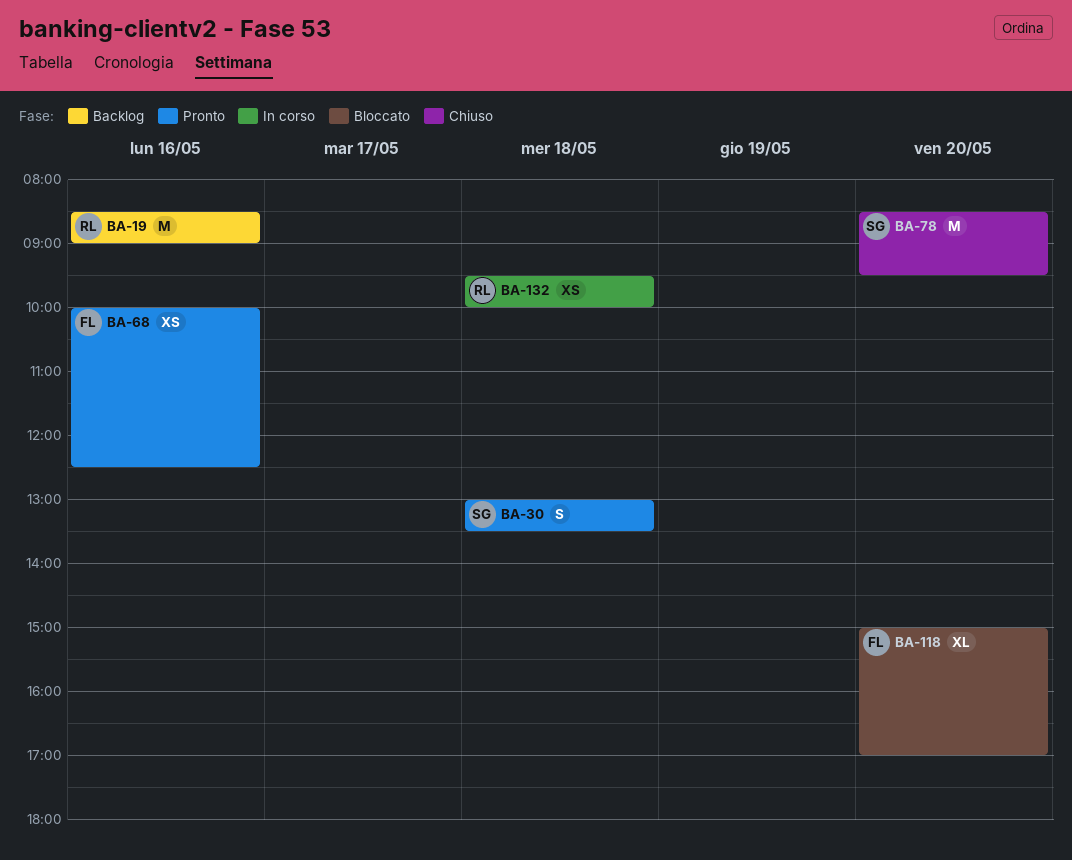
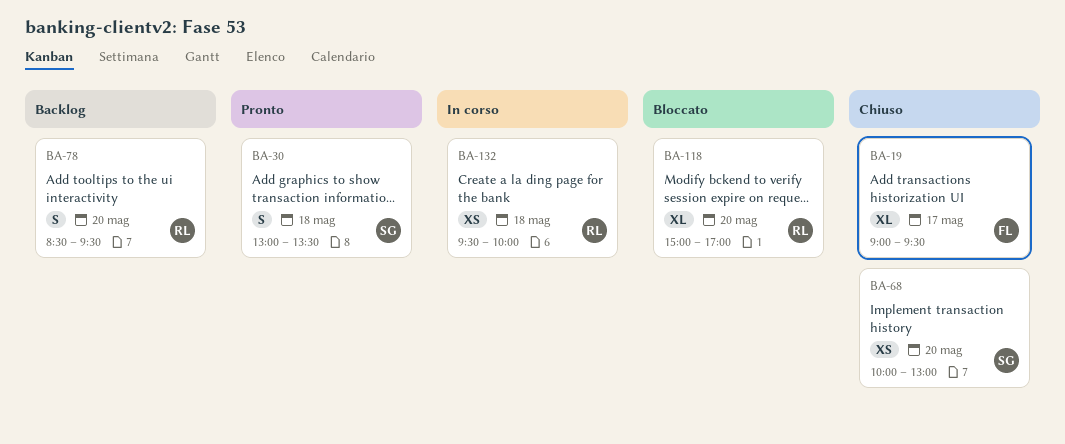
BA-19, status: Backlog -> Chiuso
BA-19, owner: RL -> FL
BA-19, estimate: M -> XL
BA-19, day: May 16 -> May 17
BA-19, begins: 08:30 -> 09:00
BA-19, ends: 09:00 -> 09:30
BA-68, status: Pronto -> Chiuso
BA-68, owner: FL -> SG
BA-68, day: May 16 -> May 20
BA-68, ends: 12:30 -> 13:00
BA-78, status: Chiuso -> Backlog
BA-78, owner: SG -> RL
BA-78, estimate: M -> S
BA-118, owner: FL -> RL

